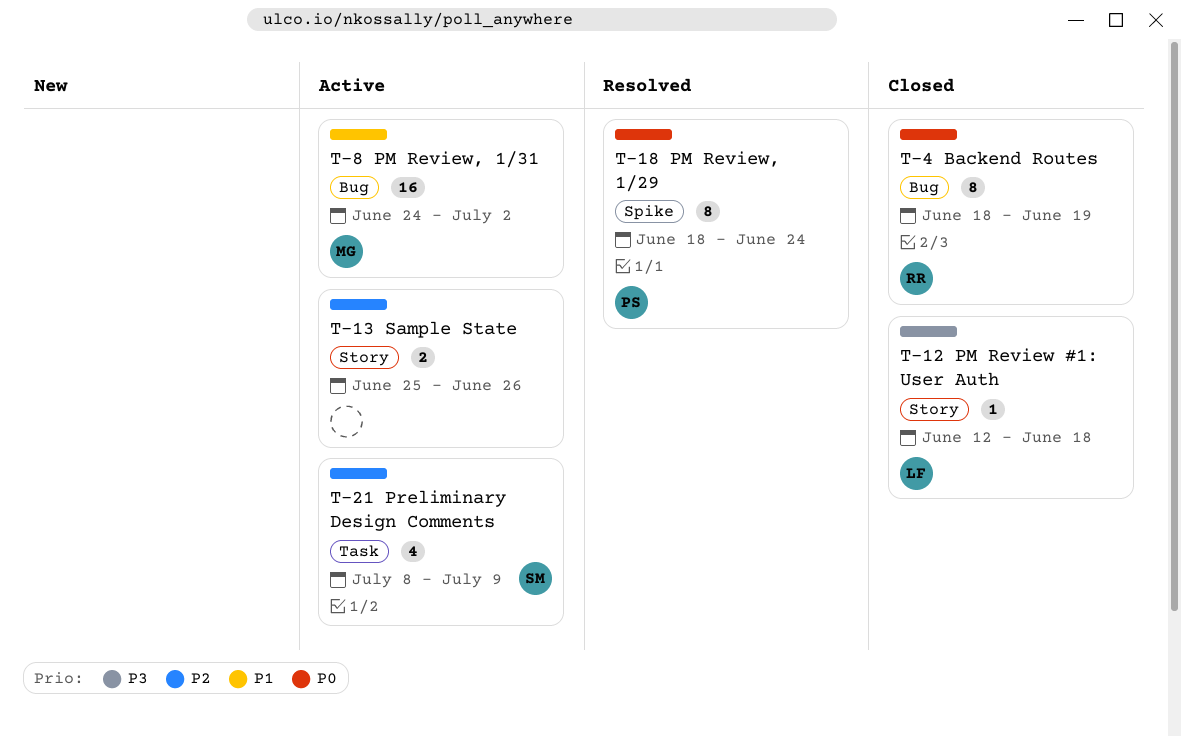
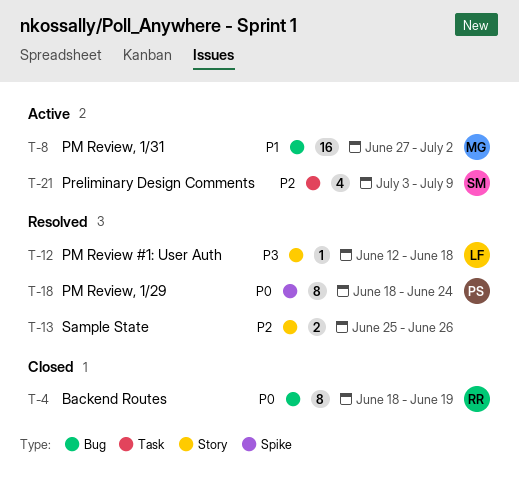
T-8, start: Jun 24 -> Jun 27
T-12, status: Closed -> Resolved
T-13, status: Active -> Resolved
T-21, start: Jul 8 -> Jul 3

